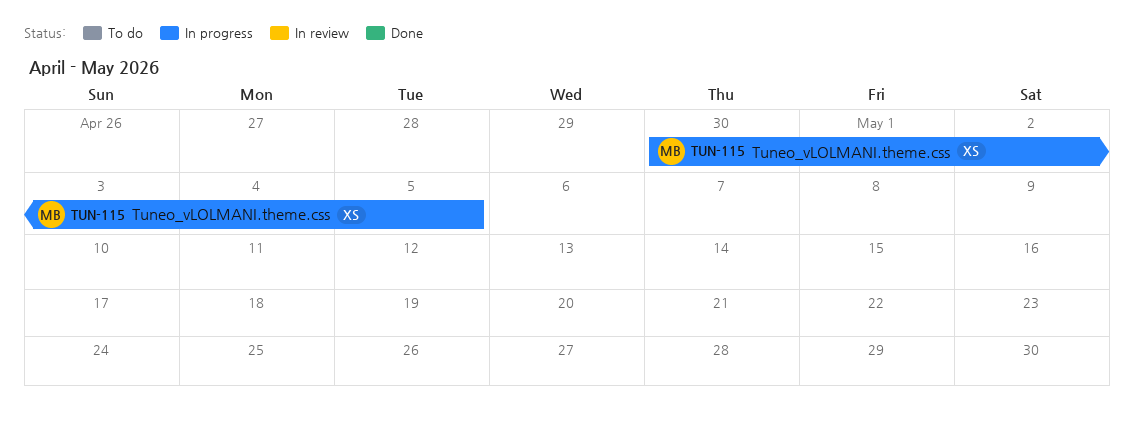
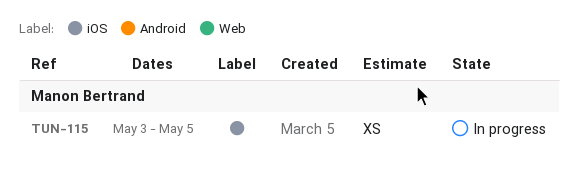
TUN-115, start: Apr 30 -> May 3

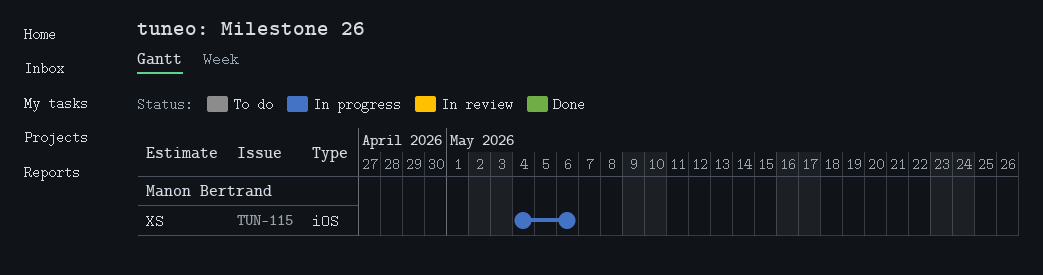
TUN-115, start: May 3 -> May 4
TUN-115, due: May 5 -> May 6

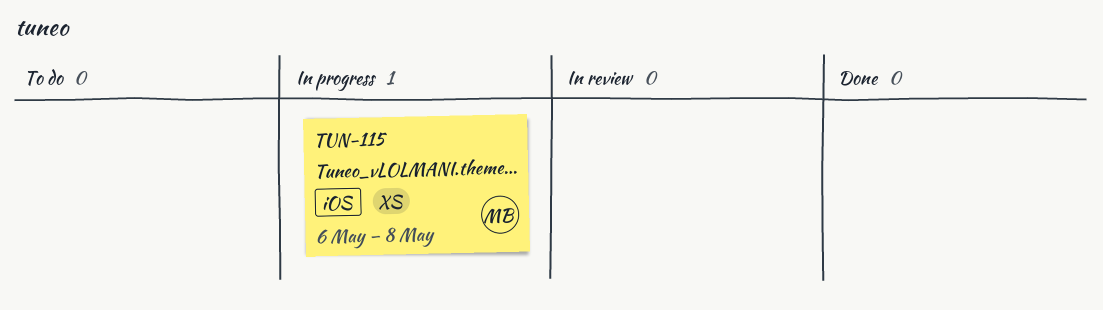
TUN-115, start: May 4 -> May 6
TUN-115, due: May 6 -> May 8

